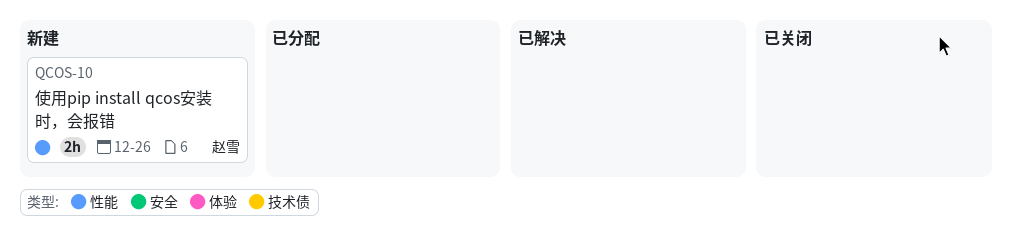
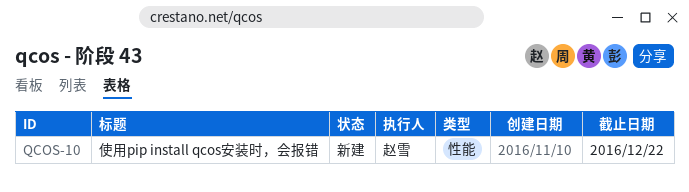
QCOS-10, due: Dec 26 -> Dec 22

